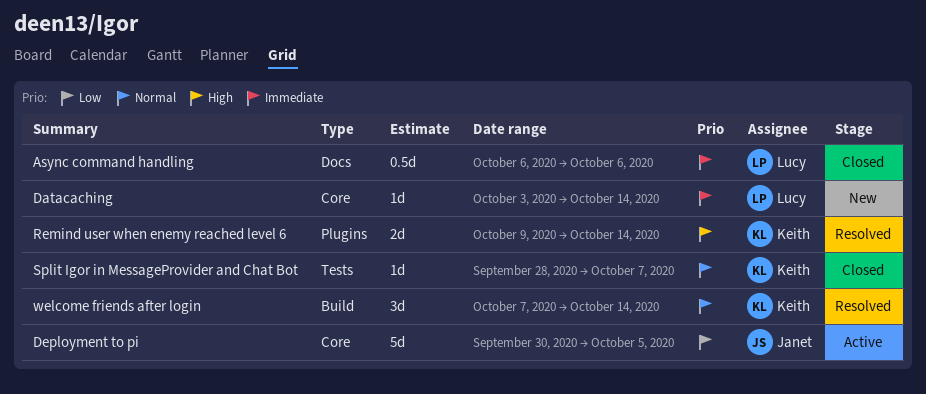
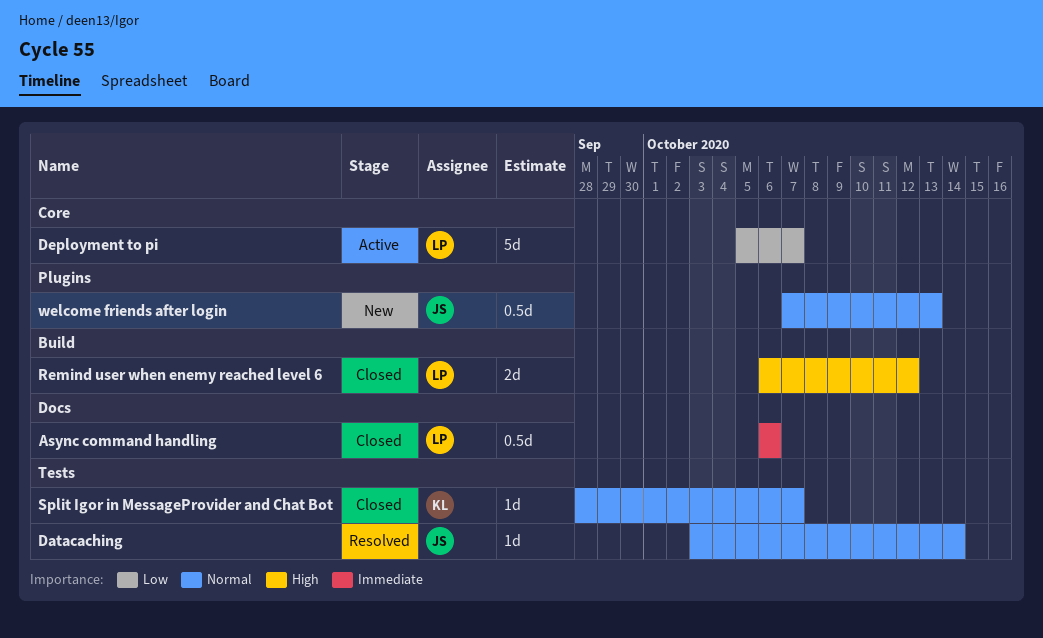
Datacaching, status: New -> Resolved
Datacaching, owner: Lucy -> Janet
Datacaching, priority: Immediate -> Normal
Datacaching, label: Core -> Tests
Deployment to pi, owner: Janet -> Lucy
Deployment to pi, start: Sep 30 -> Oct 5
Deployment to pi, due: Oct 5 -> Oct 7
Remind user when enemy reached level 6, status: Resolved -> Closed
Remind user when enemy reached level 6, owner: Keith -> Lucy
Remind user when enemy reached level 6, label: Plugins -> Build
Remind user when enemy reached level 6, start: Oct 9 -> Oct 6
Remind user when enemy reached level 6, due: Oct 14 -> Oct 12
welcome friends after login, status: Resolved -> New
welcome friends after login, owner: Keith -> Janet
welcome friends after login, label: Build -> Plugins
welcome friends after login, estimate: 3d -> 0.5d
welcome friends after login, due: Oct 14 -> Oct 13

